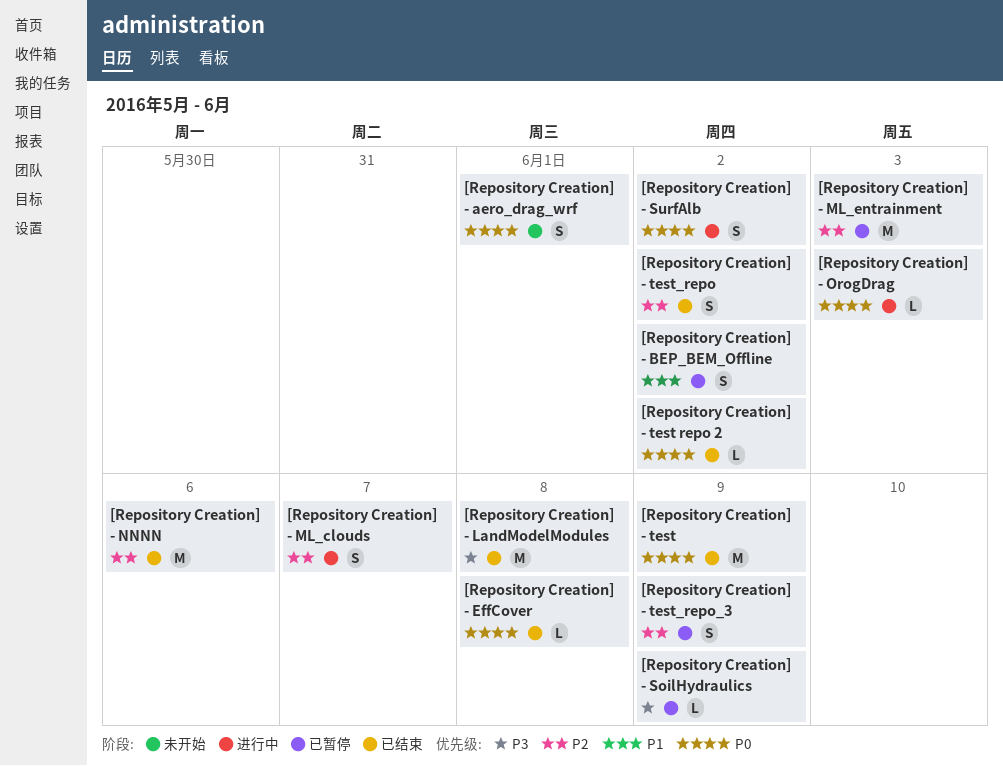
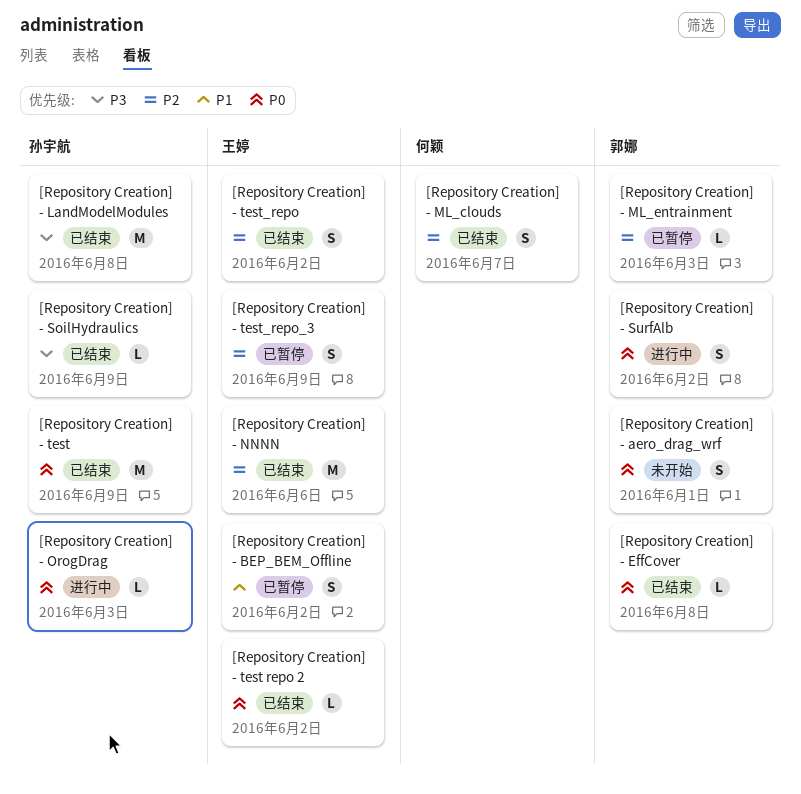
[Repository Creation] - ML_clouds, status: 进行中 -> 已结束
[Repository Creation] - ML_entrainment, estimate: M -> L
[Repository Creation] - SoilHydraulics, status: 已暂停 -> 已结束

